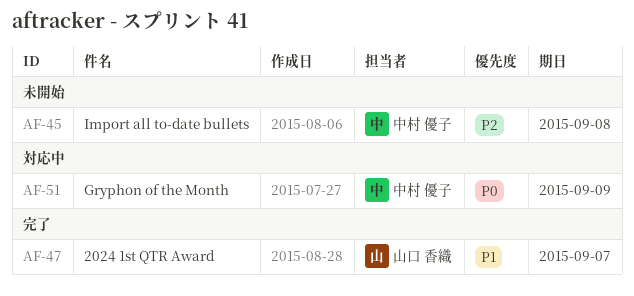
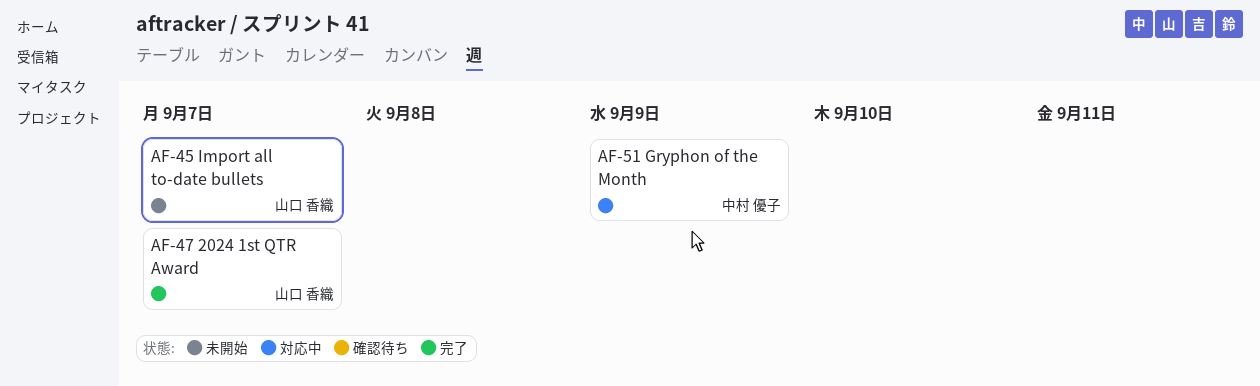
AF-45, owner: 中村 優子 -> 山口 香織
AF-45, due: Sep 8 -> Sep 7

